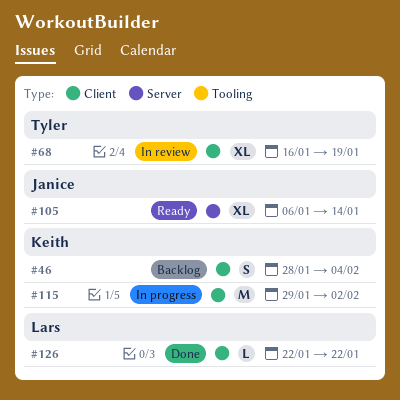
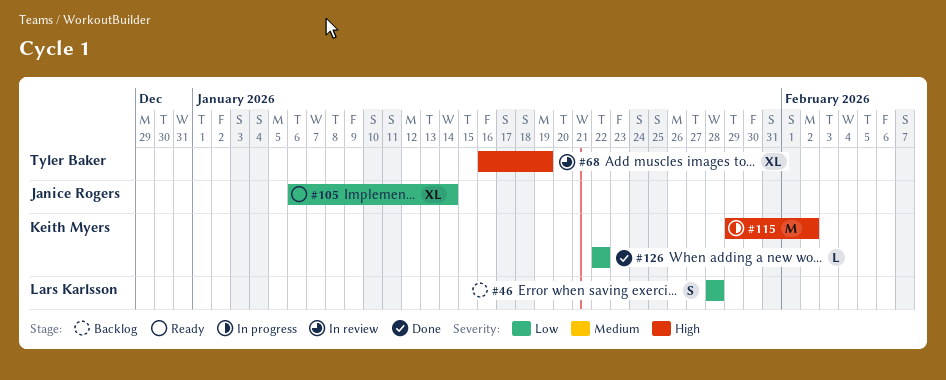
#46, owner: Keith Myers -> Lars Karlsson
#46, due: Feb 4 -> Jan 28
#126, owner: Lars Karlsson -> Keith Myers

